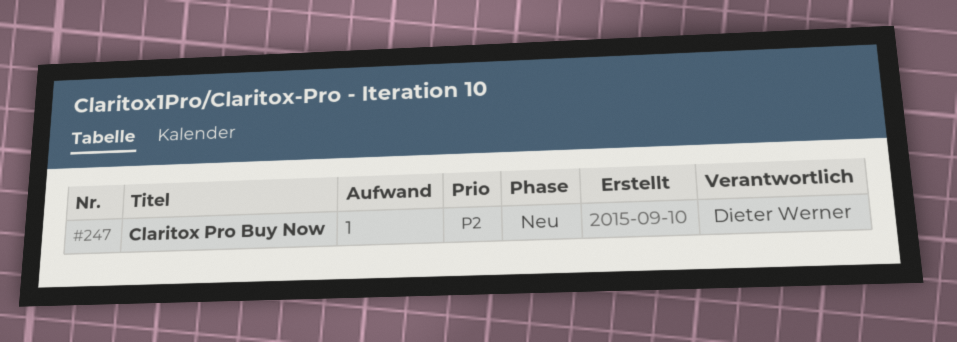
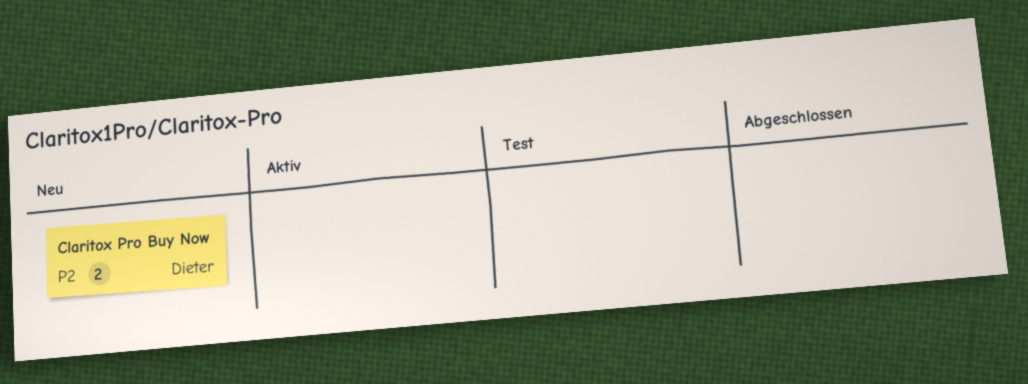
Claritox Pro Buy Now, estimate: 1 -> 2

